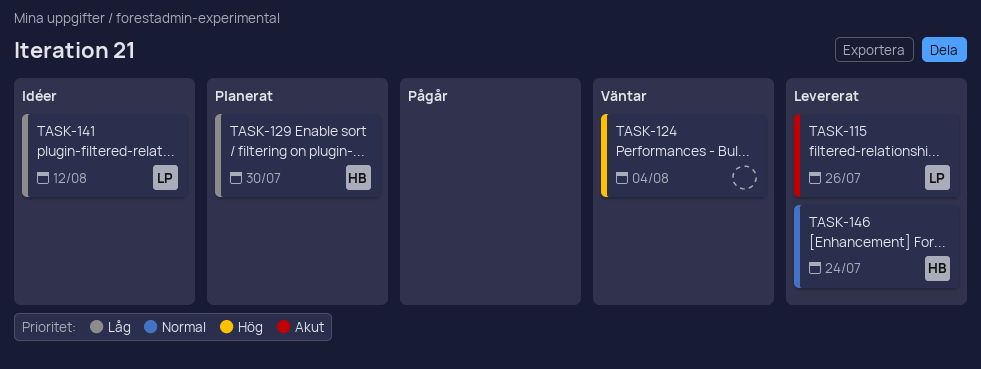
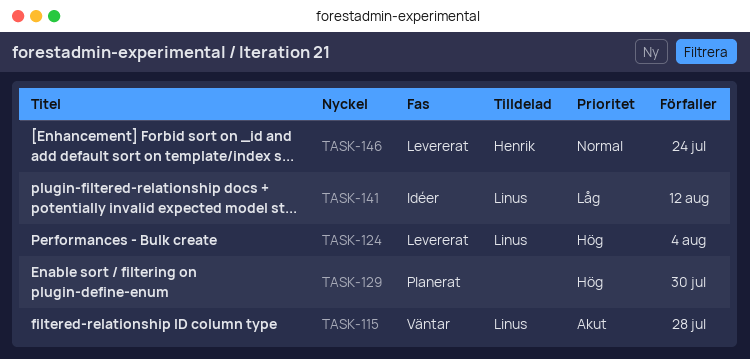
TASK-115, status: Levererat -> Väntar
TASK-115, due: Jul 26 -> Jul 28
TASK-124, status: Väntar -> Levererat
TASK-124, owner: none -> Linus
TASK-129, owner: Henrik -> none
TASK-129, priority: Låg -> Hög

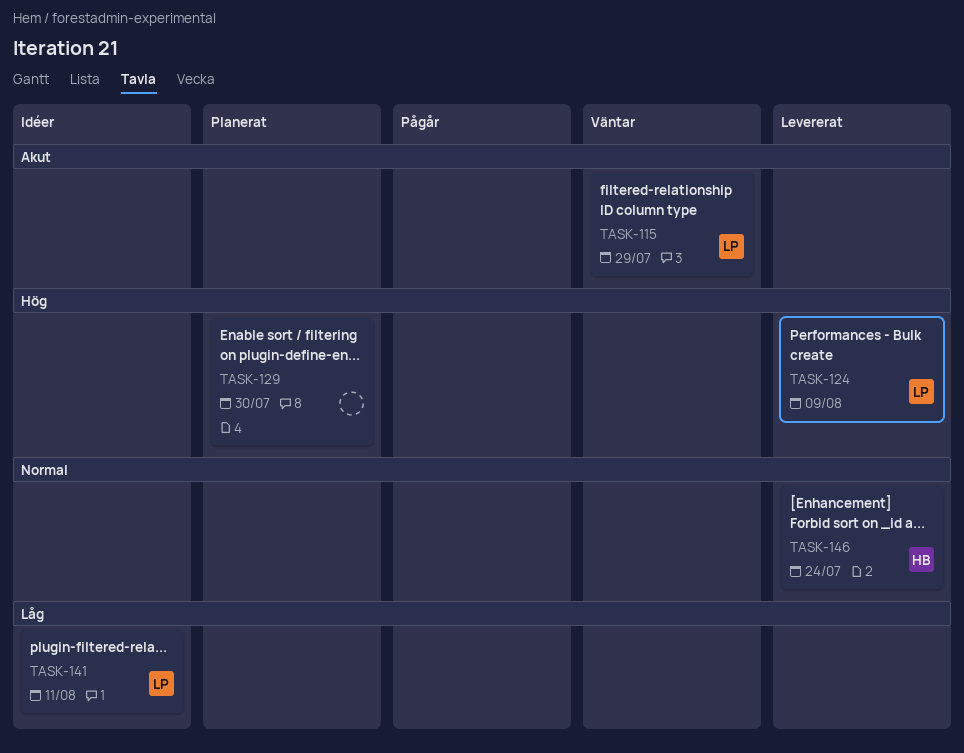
TASK-115, due: Jul 28 -> Jul 29
TASK-124, due: Aug 4 -> Aug 9
TASK-141, due: Aug 12 -> Aug 11

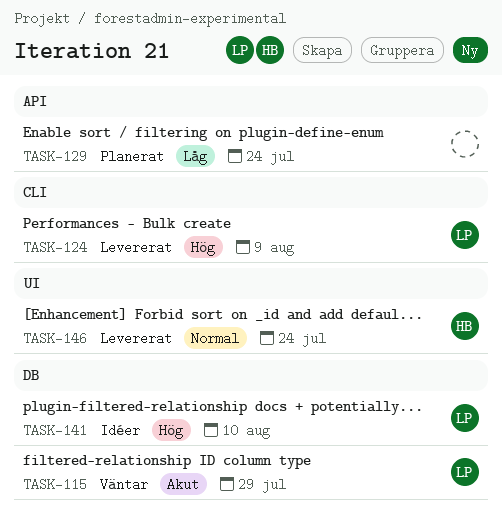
TASK-129, priority: Hög -> Låg
TASK-129, due: Jul 30 -> Jul 24
TASK-141, priority: Låg -> Hög
TASK-141, due: Aug 11 -> Aug 10

